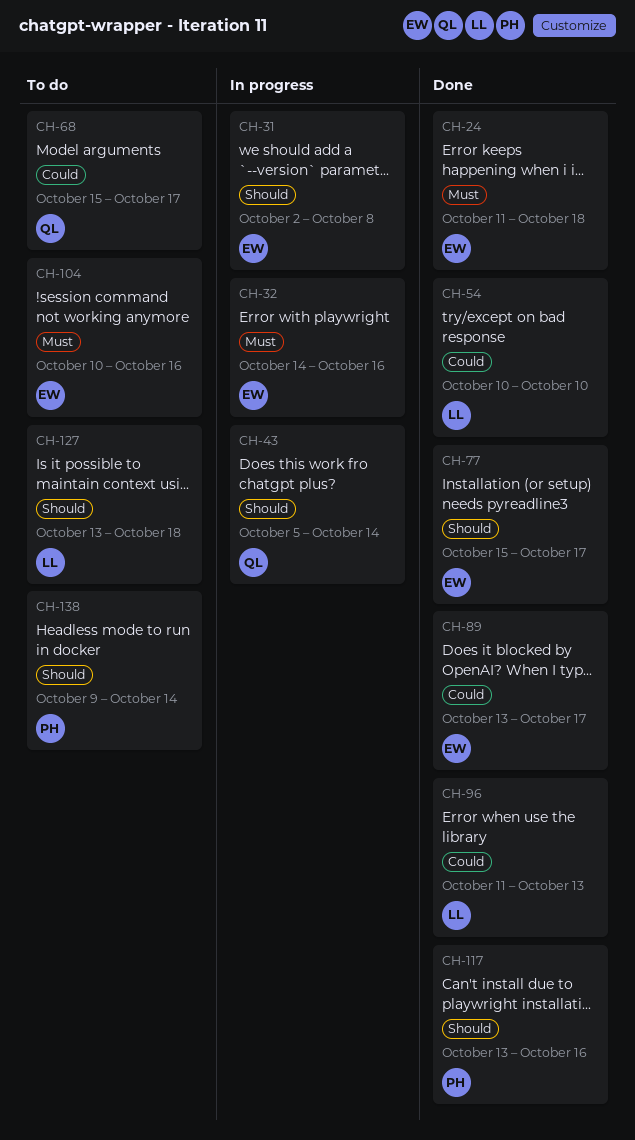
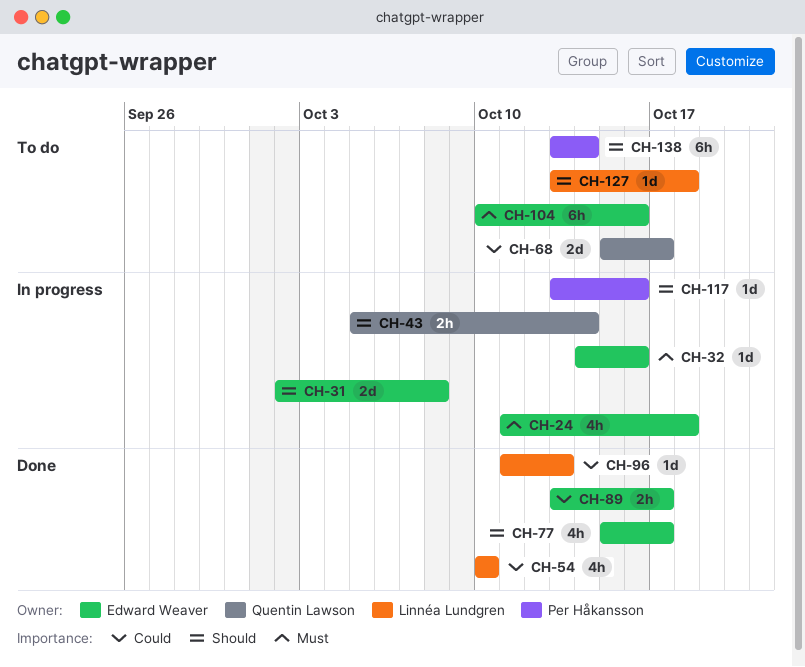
CH-24, status: Done -> In progress
CH-117, status: Done -> In progress
CH-138, start: Oct 9 -> Oct 13

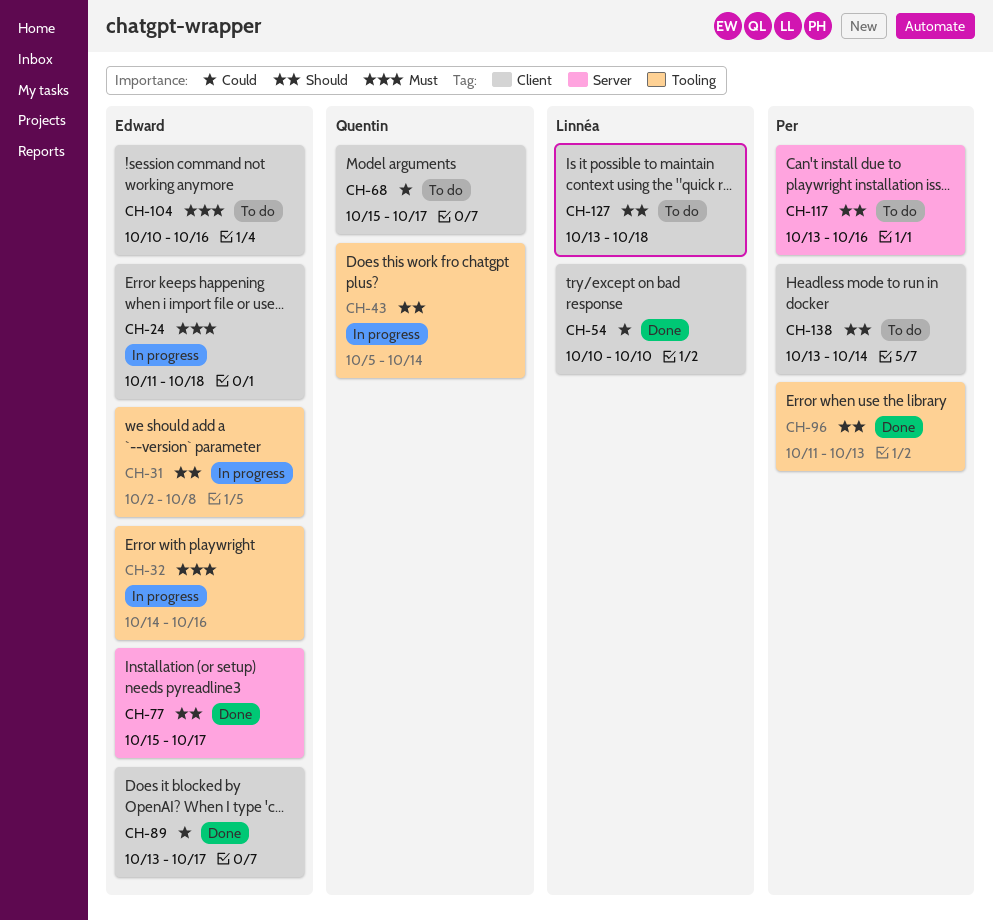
CH-96, owner: Linnéa Lundgren -> Per Håkansson
CH-96, priority: Could -> Should
CH-117, status: In progress -> To do

